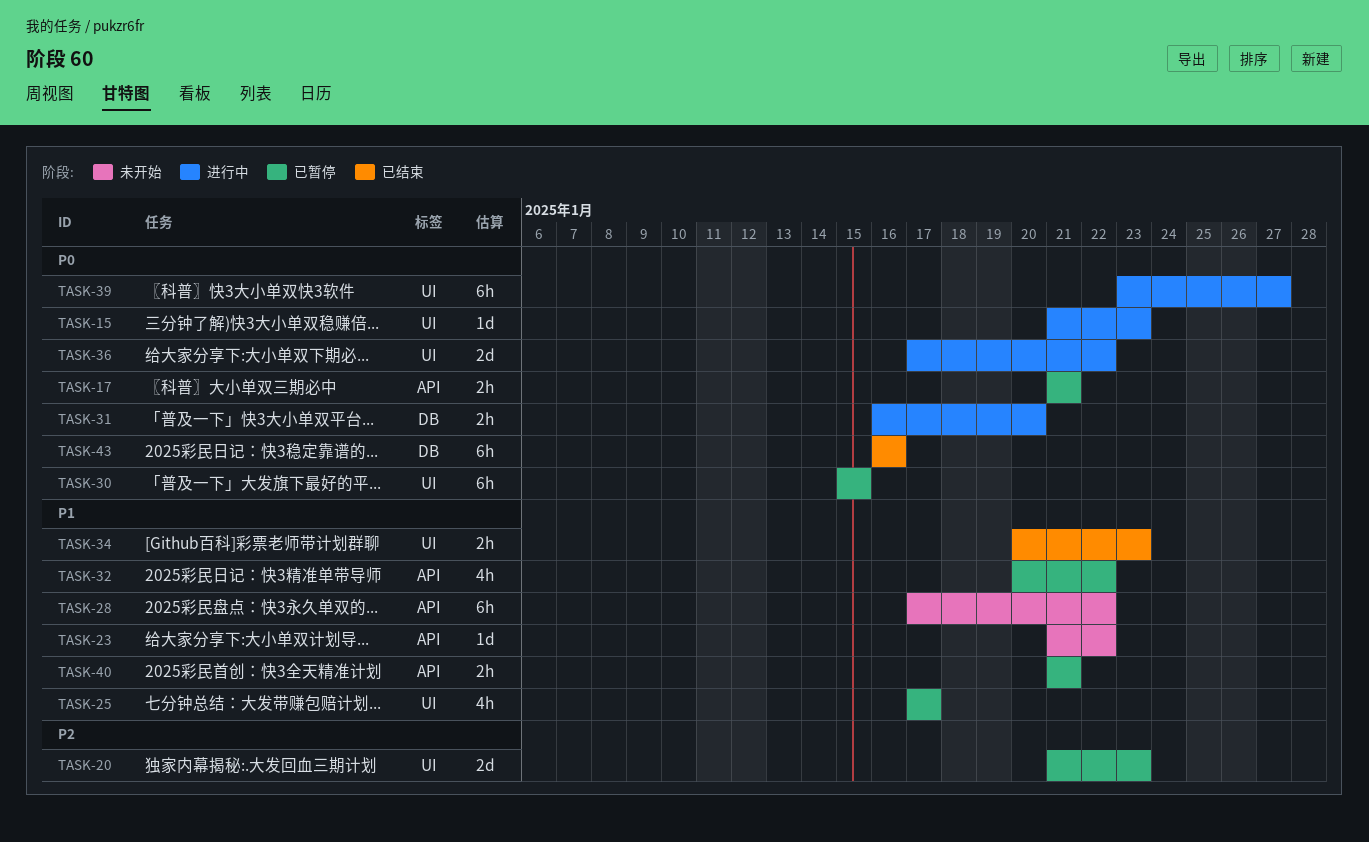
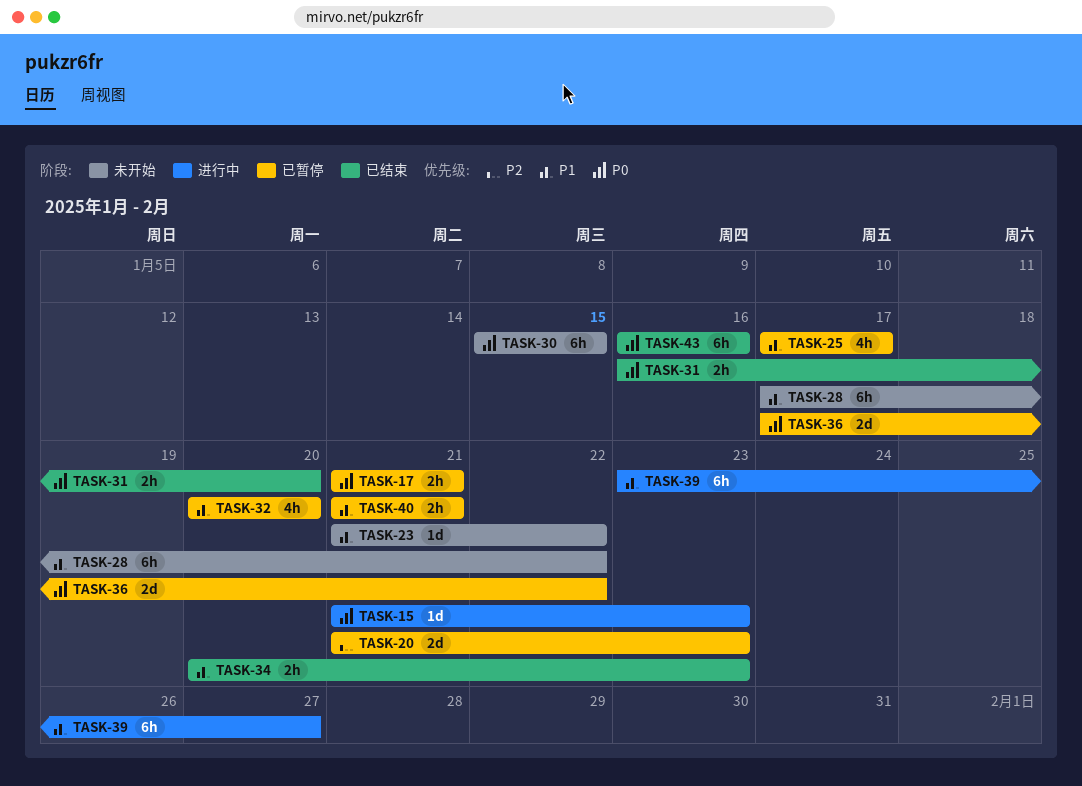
TASK-30, status: 已暂停 -> 未开始
TASK-31, status: 进行中 -> 已结束
TASK-32, due: Jan 22 -> Jan 20
TASK-36, status: 进行中 -> 已暂停
TASK-39, priority: P0 -> P1

